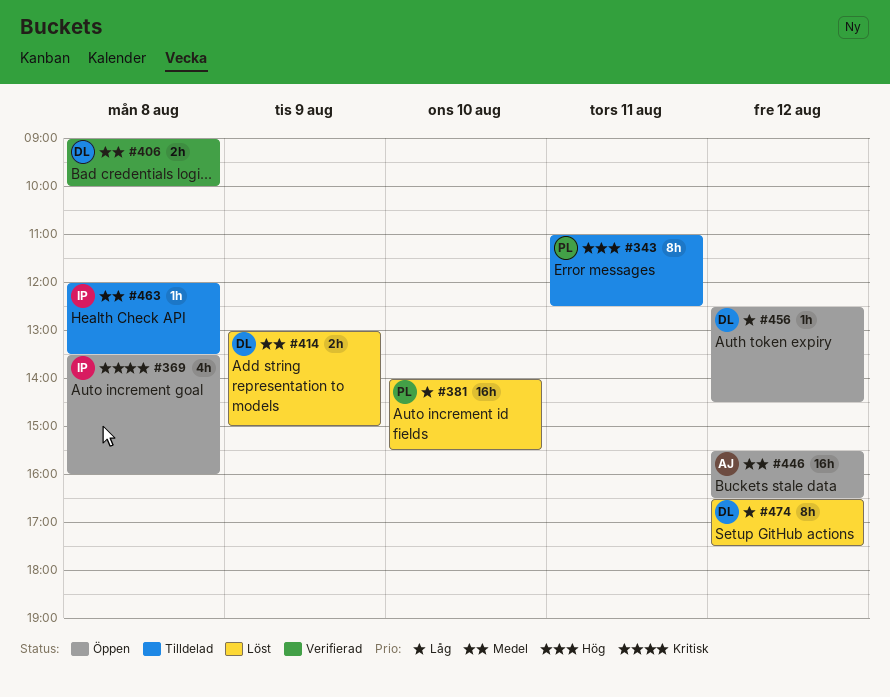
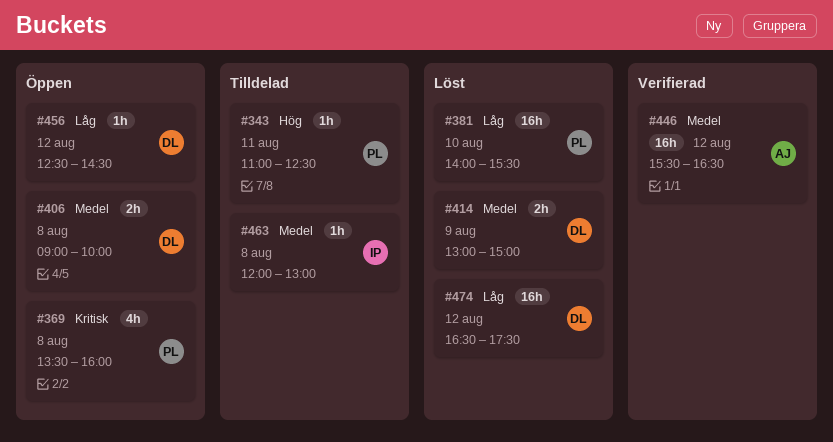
#343, estimate: 8h -> 1h
#369, owner: IP -> PL
#406, status: Verifierad -> Öppen
#446, status: Öppen -> Verifierad
#463, ends: 13:30 -> 13:00
#474, estimate: 8h -> 16h

